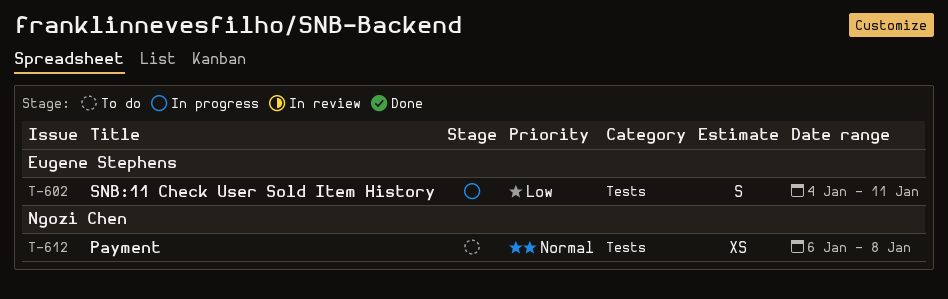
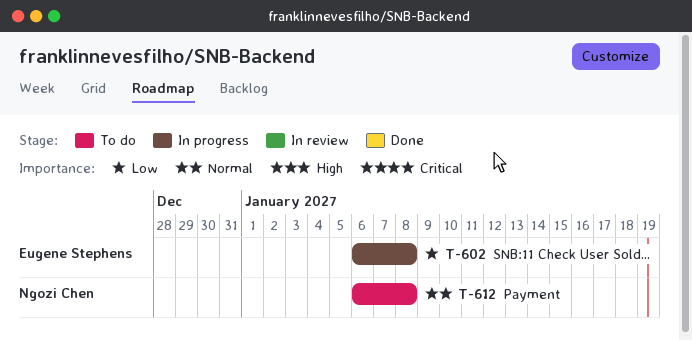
T-602, start: Jan 4 -> Jan 6
T-602, due: Jan 11 -> Jan 8

